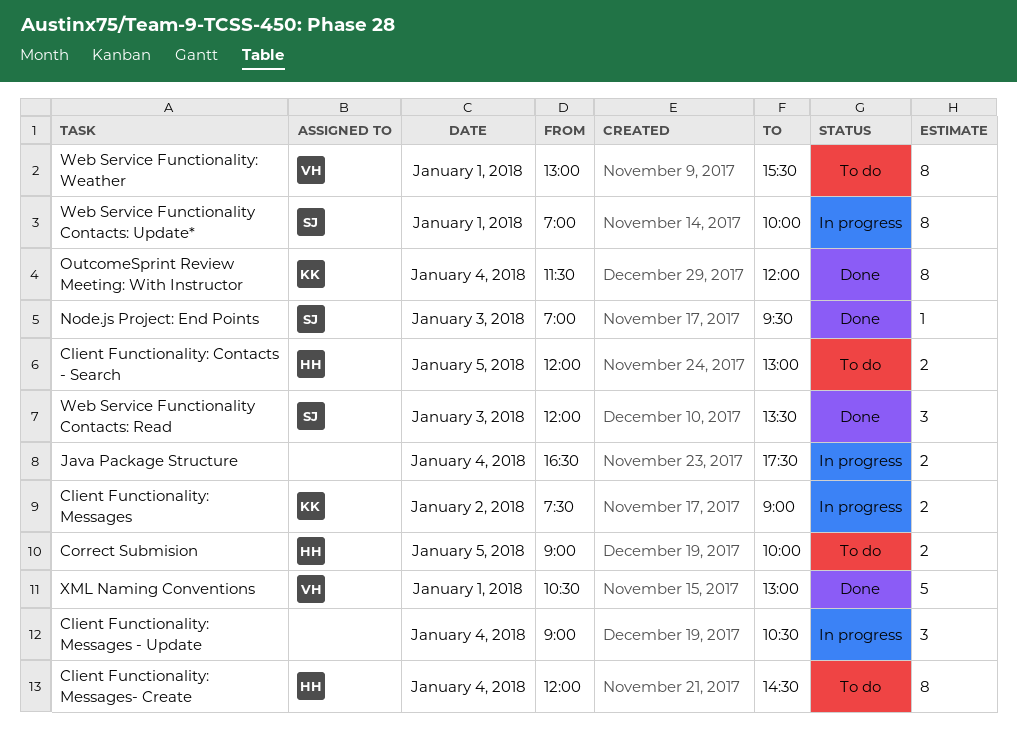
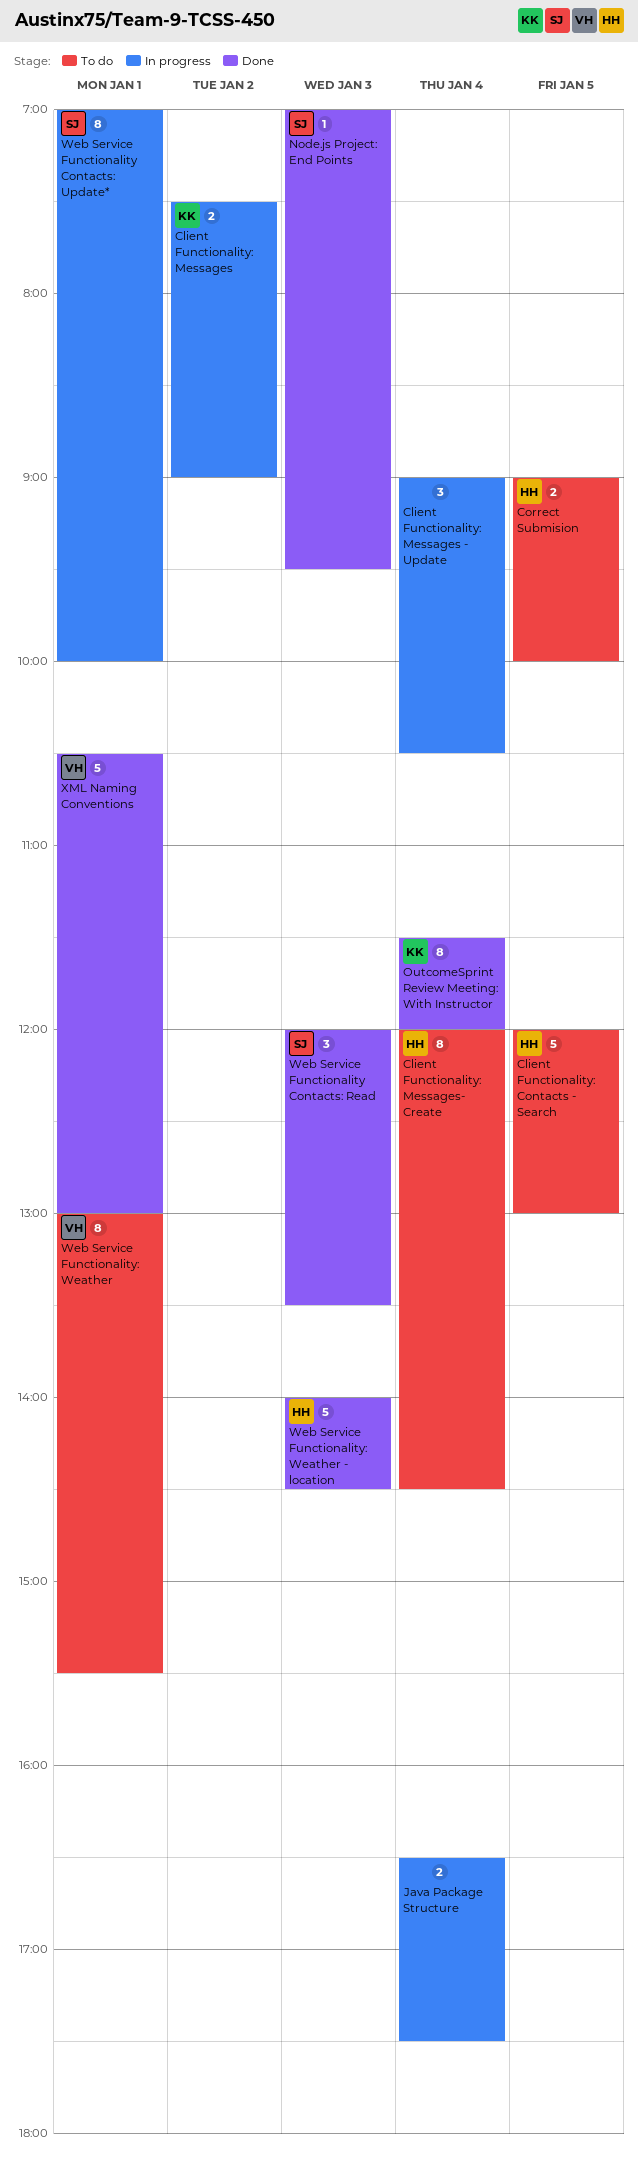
Client Functionality: Contacts - Search, estimate: 2 -> 5
Web Service Functionality: Weather - location: none -> present

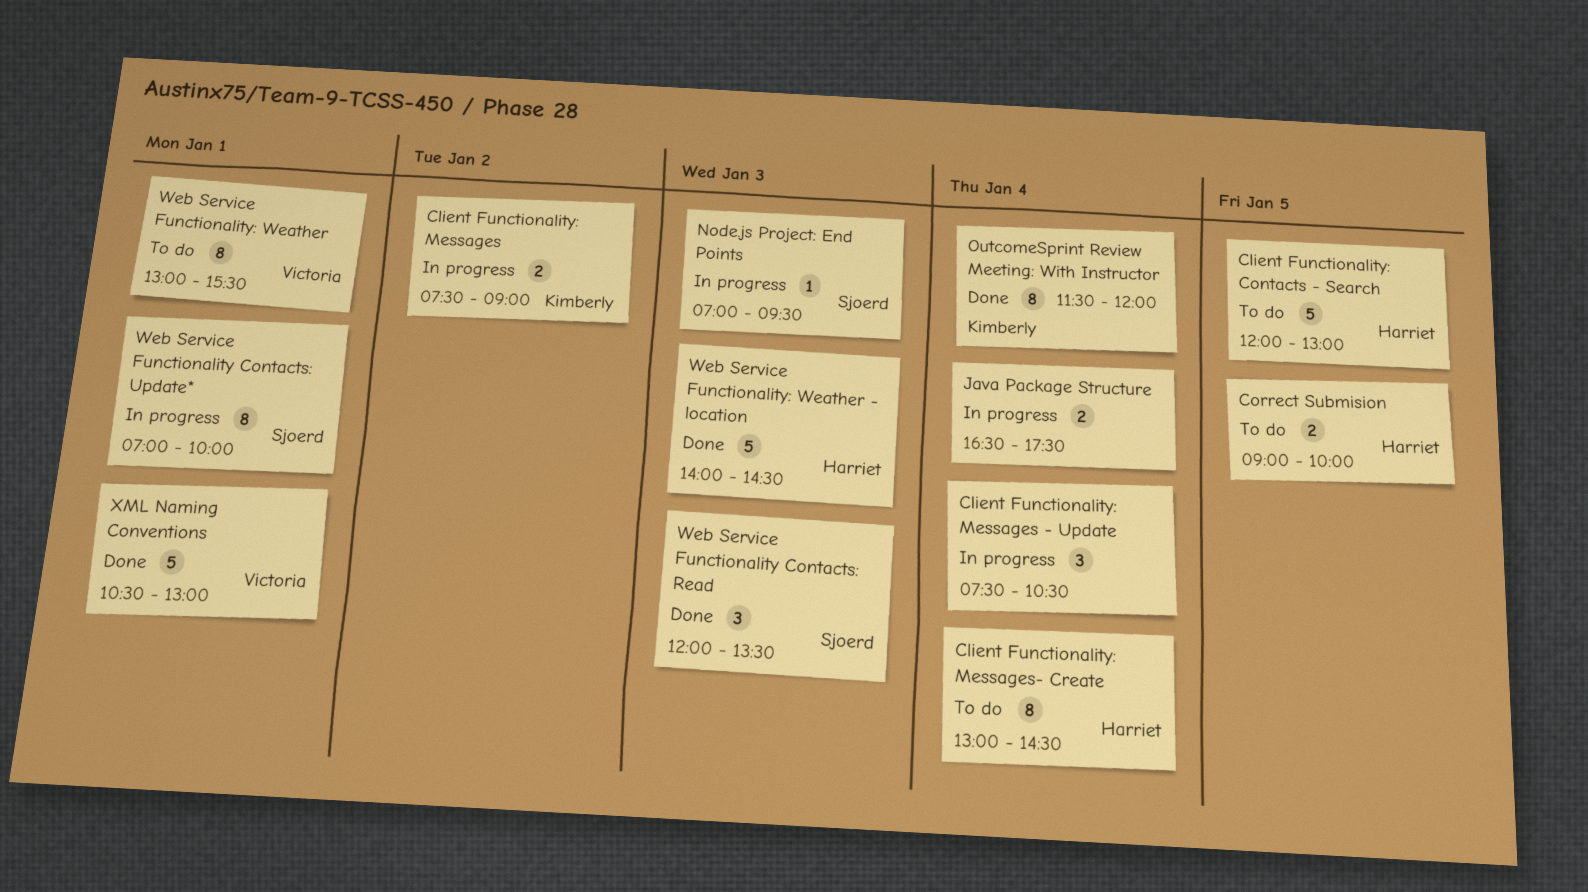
Client Functionality: Messages - Update, begins: 09:00 -> 07:30
Client Functionality: Messages- Create, begins: 12:00 -> 13:00
Node.js Project: End Points, status: Done -> In progress

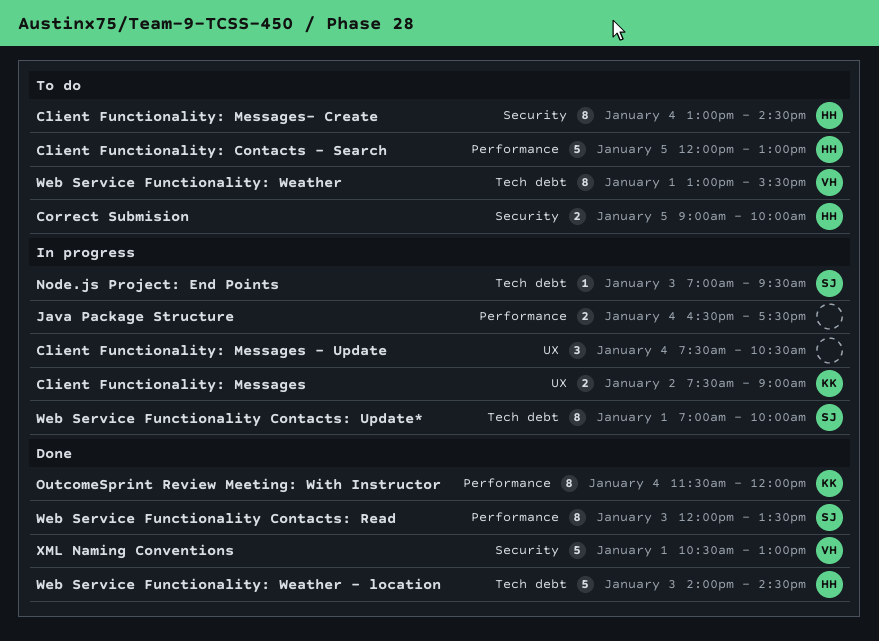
Web Service Functionality Contacts: Read, estimate: 3 -> 8

